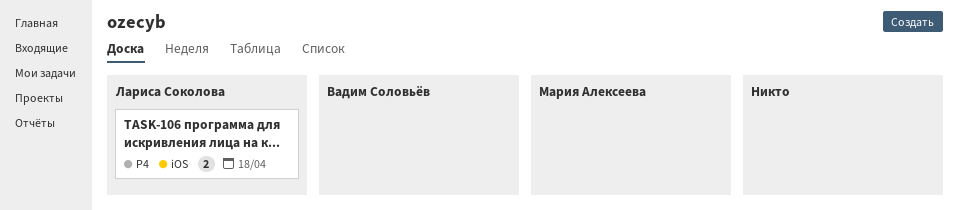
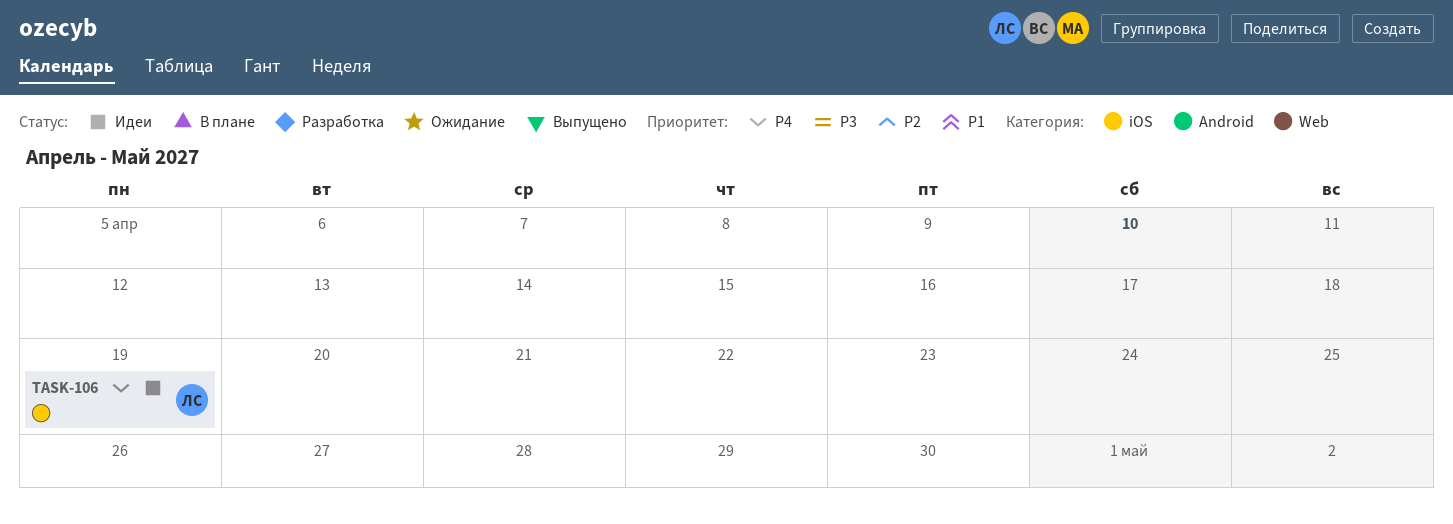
TASK-106, due: Apr 18 -> Apr 19

